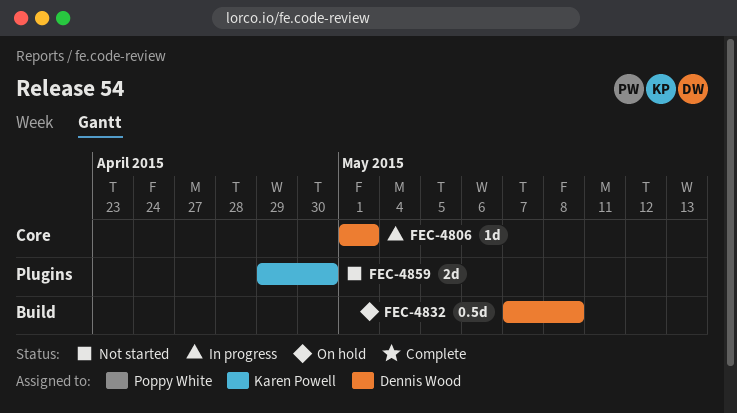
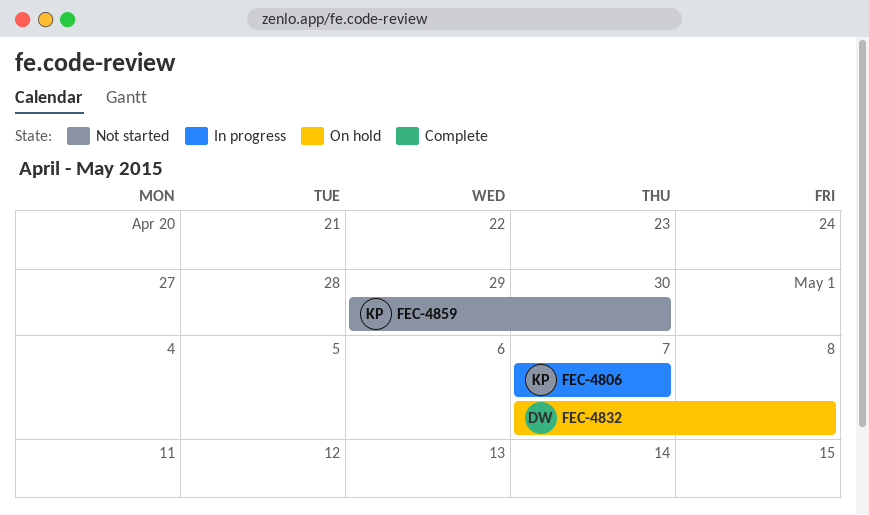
FEC-4806, owner: Dennis Wood -> Karen Powell
FEC-4806, start: May 1 -> May 7
FEC-4806, due: May 1 -> May 7

